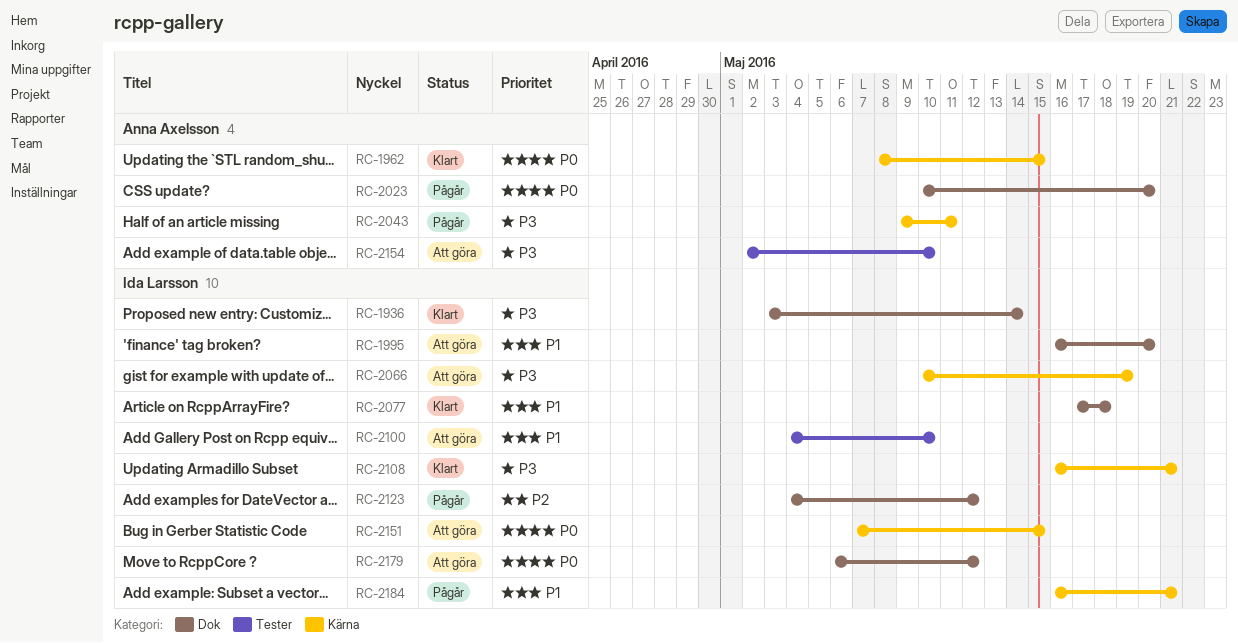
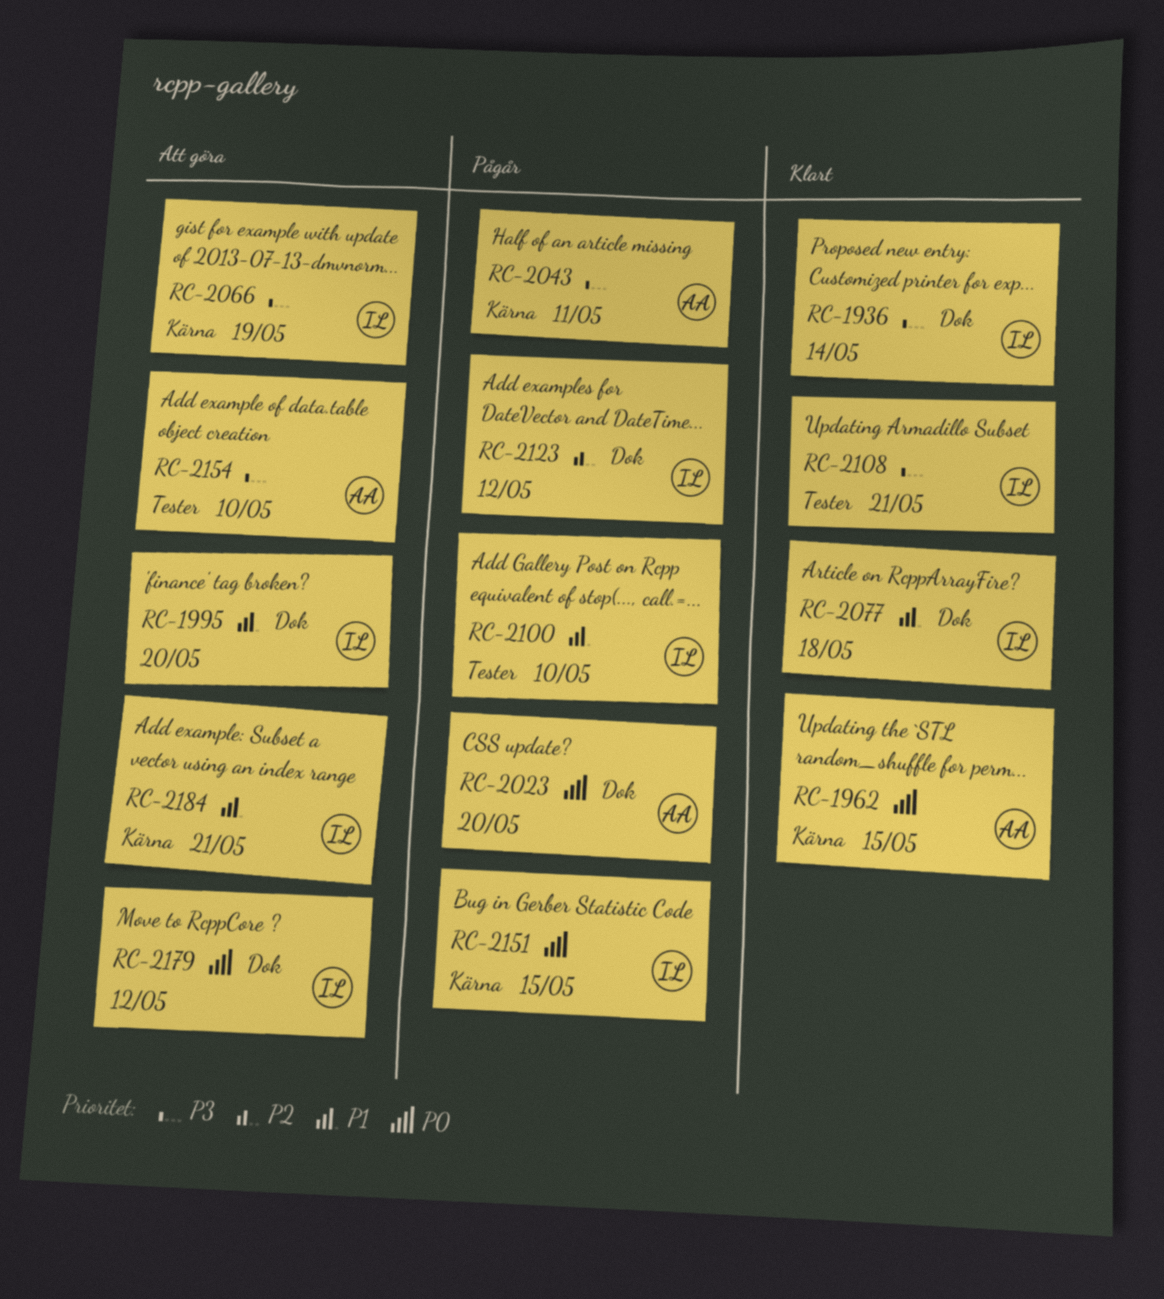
RC-2100, status: Att göra -> Pågår
RC-2108, label: Kärna -> Tester
RC-2151, status: Att göra -> Pågår
RC-2184, status: Pågår -> Att göra

